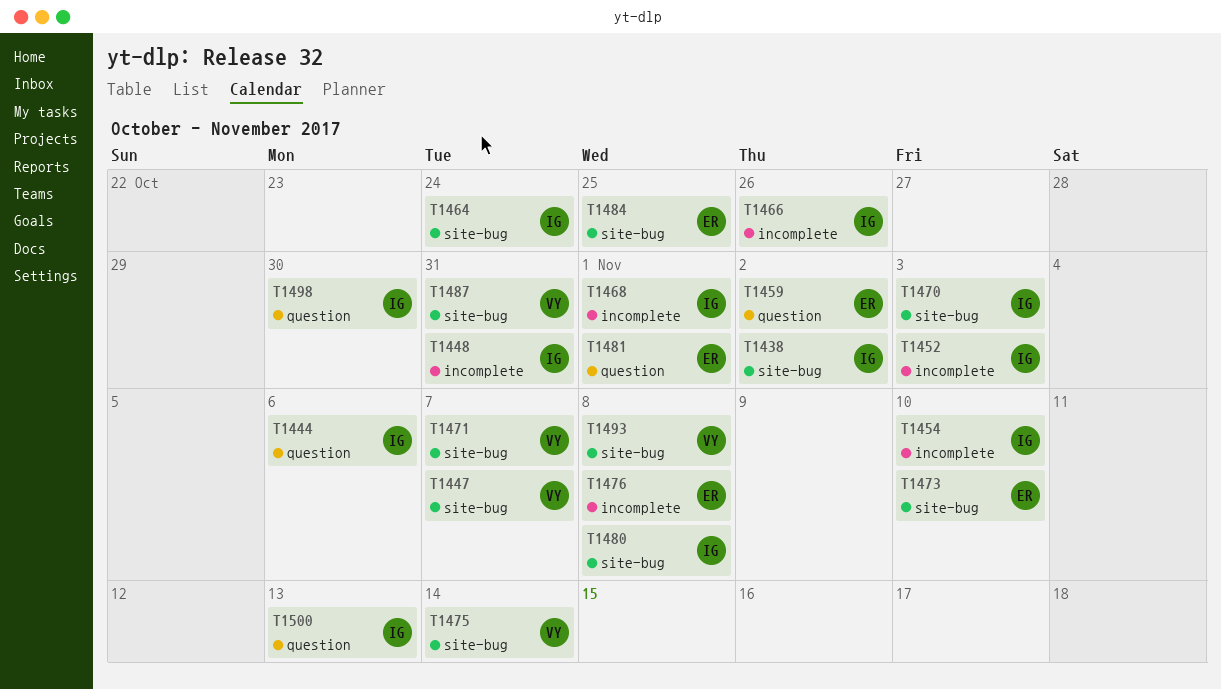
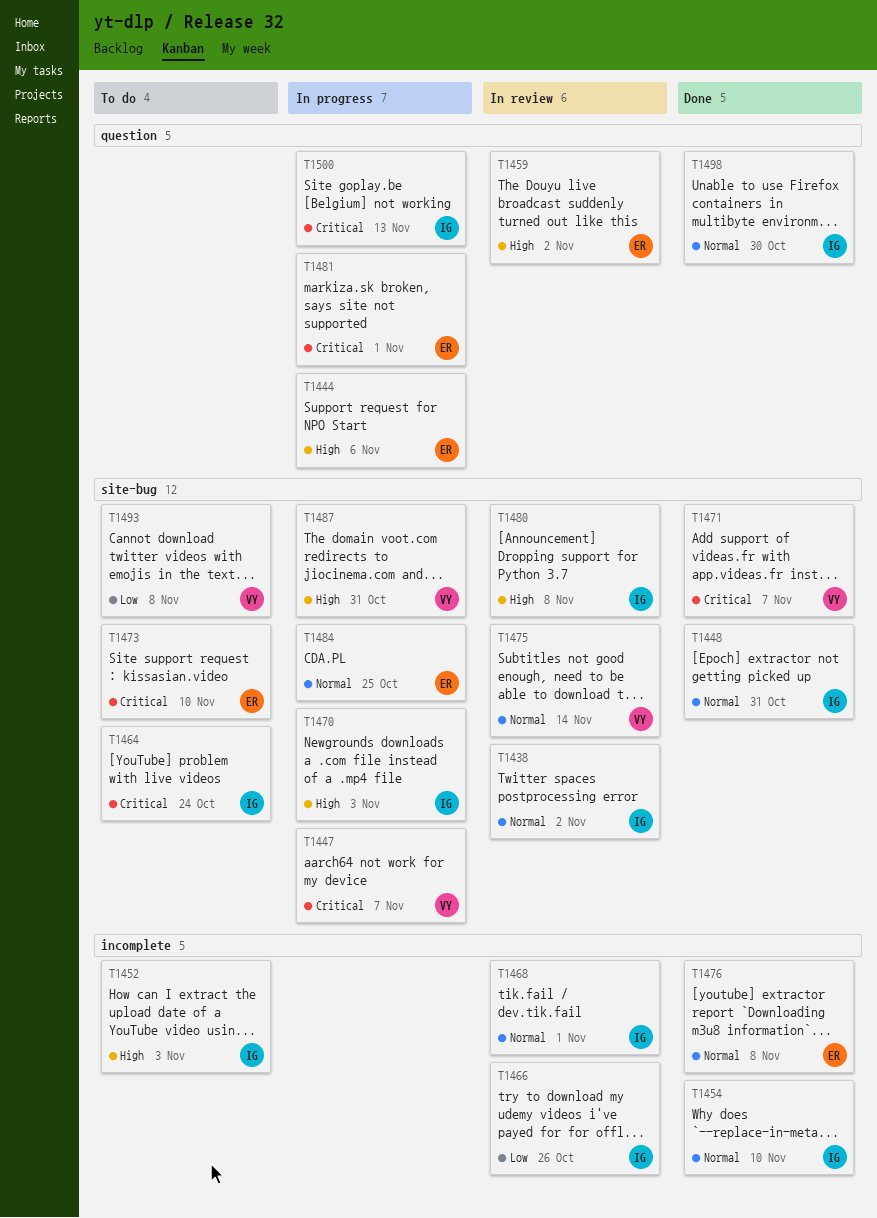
T1444, owner: IG -> ER
T1448, label: incomplete -> site-bug

